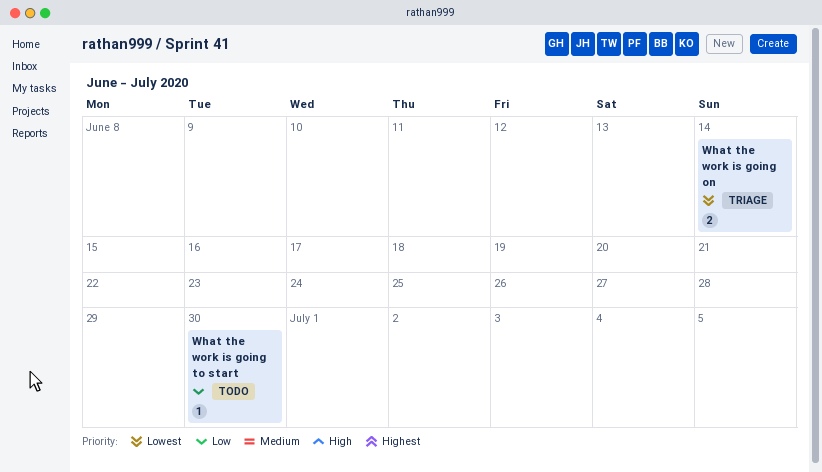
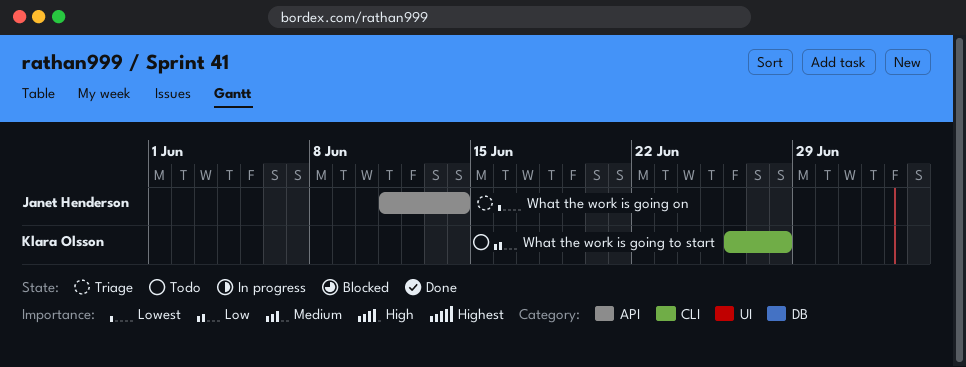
What the work is going to start, due: Jun 30 -> Jun 28

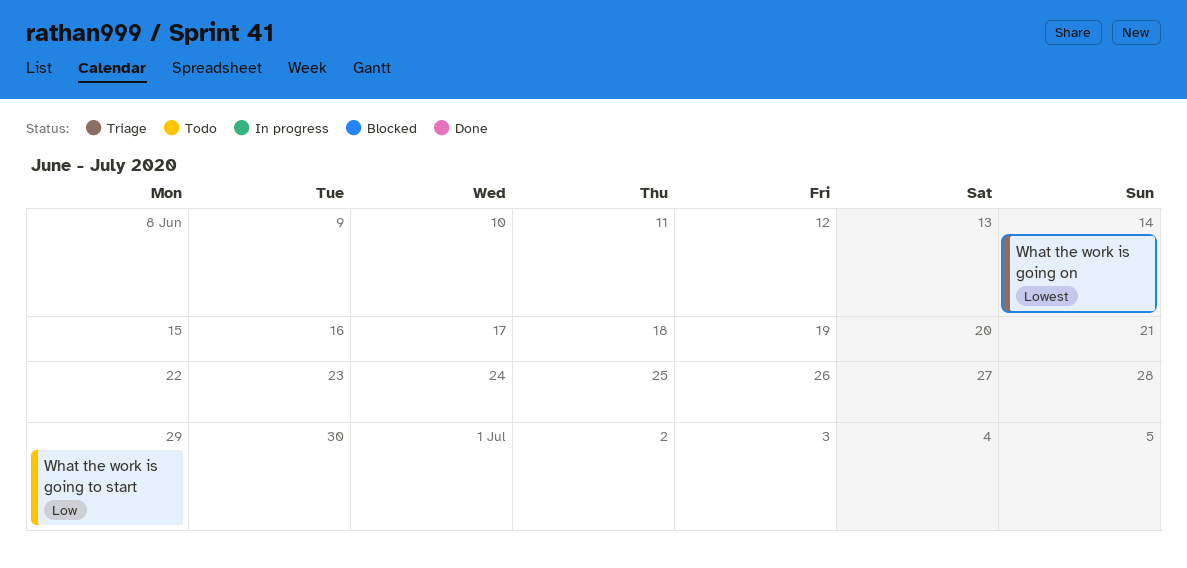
What the work is going to start, due: Jun 28 -> Jun 29

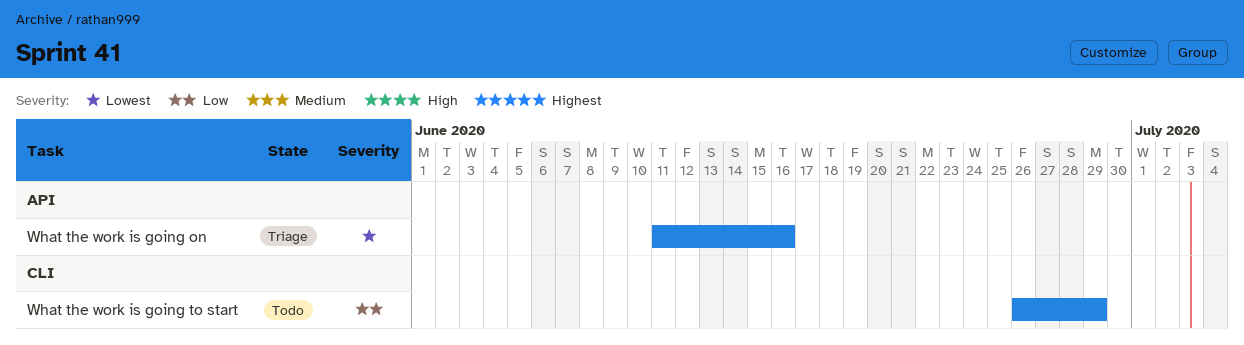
What the work is going on, due: Jun 14 -> Jun 16

